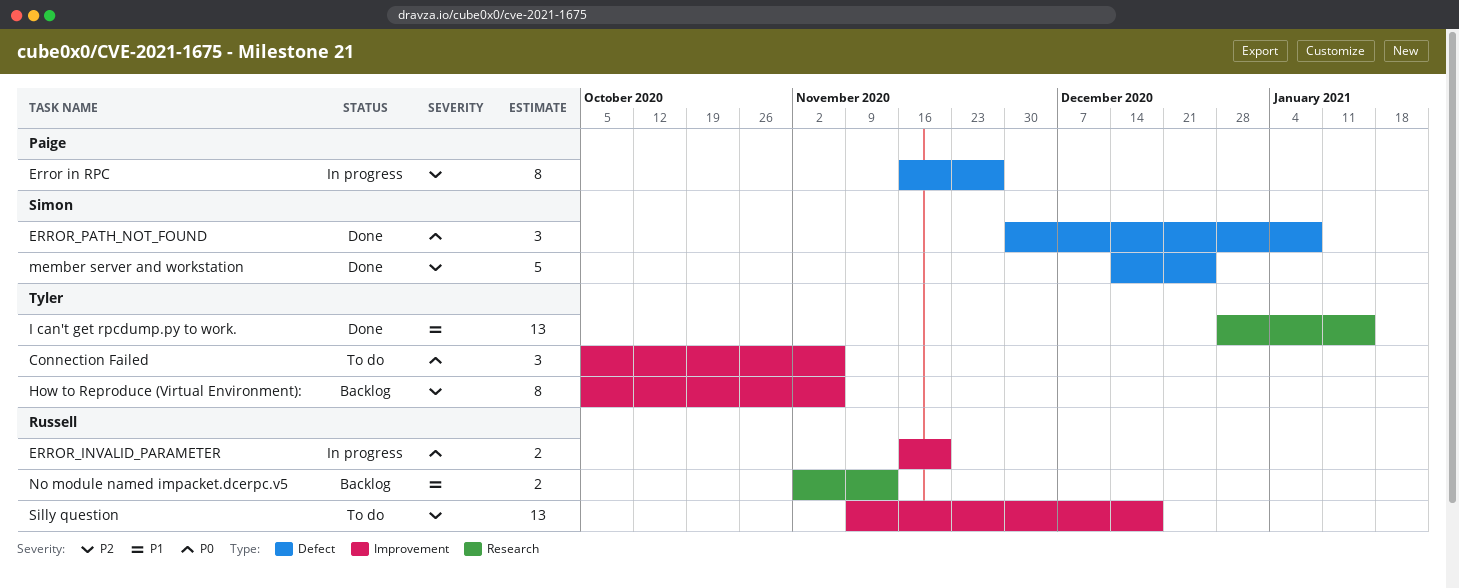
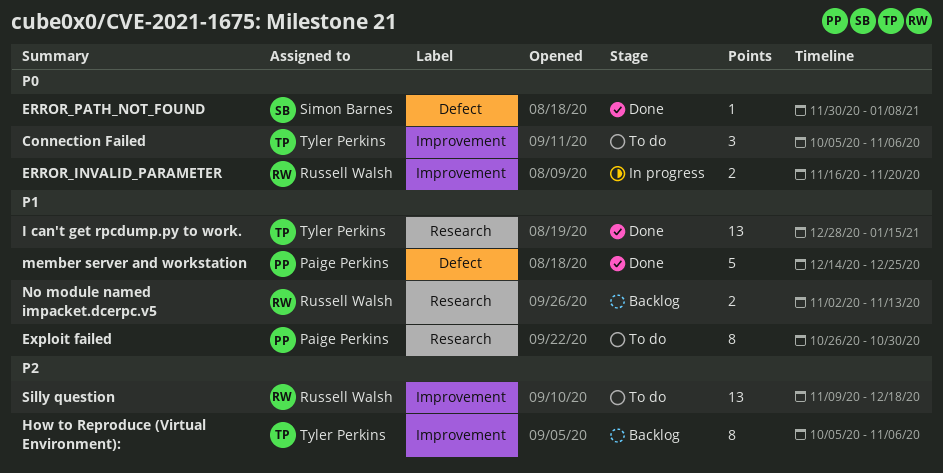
Error in RPC: present -> none
ERROR_PATH_NOT_FOUND, estimate: 3 -> 1
Exploit failed: none -> present
member server and workstation, owner: Simon Barnes -> Paige Perkins
member server and workstation, priority: P2 -> P1

